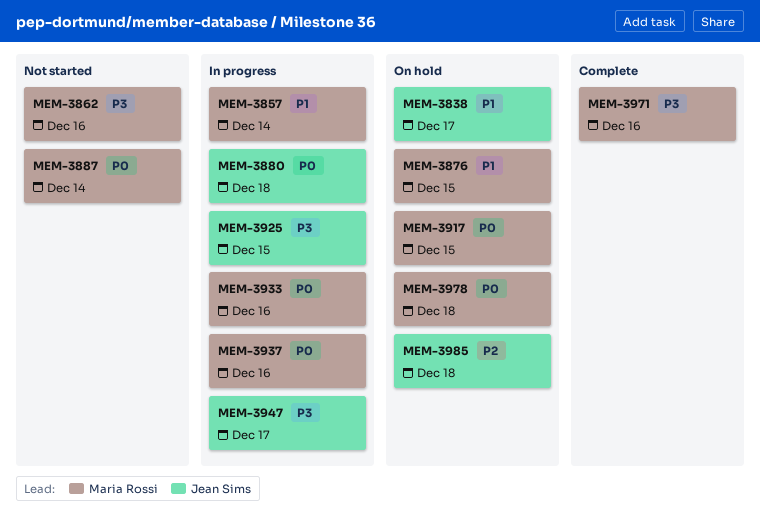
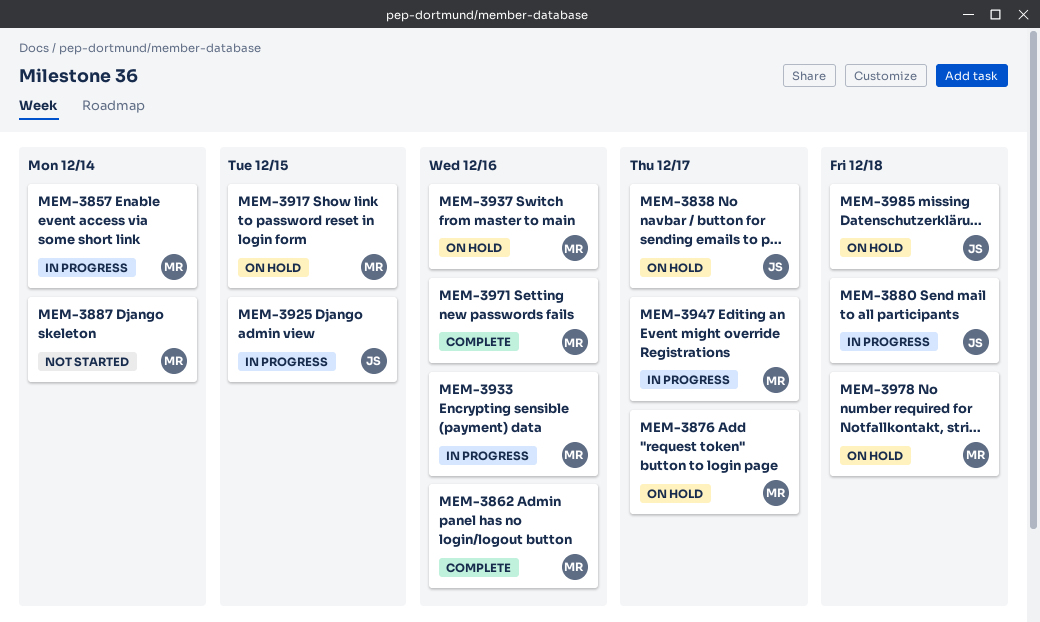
MEM-3862, status: Not started -> Complete
MEM-3876, due: Dec 15 -> Dec 17
MEM-3937, status: In progress -> On hold
MEM-3947, owner: Jean Sims -> Maria Rossi

